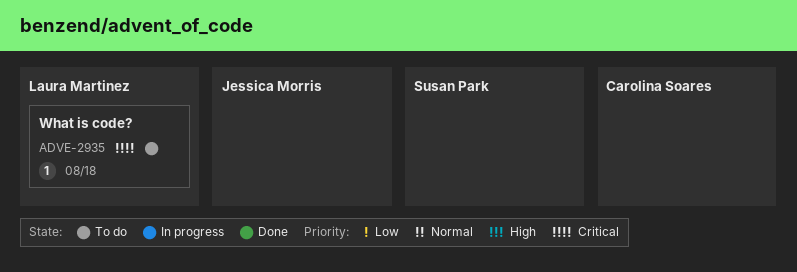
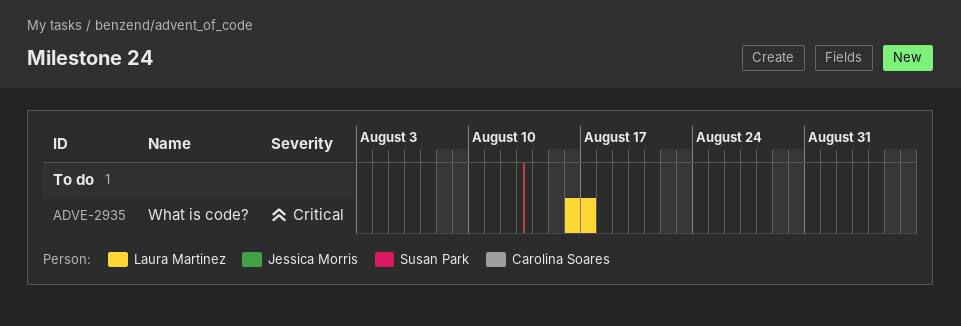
ADVE-2935, due: Aug 18 -> Aug 17

